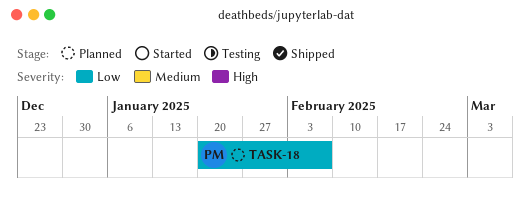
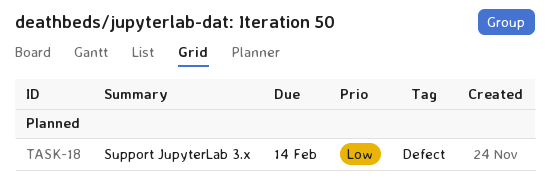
TASK-18, due: Feb 7 -> Feb 14

